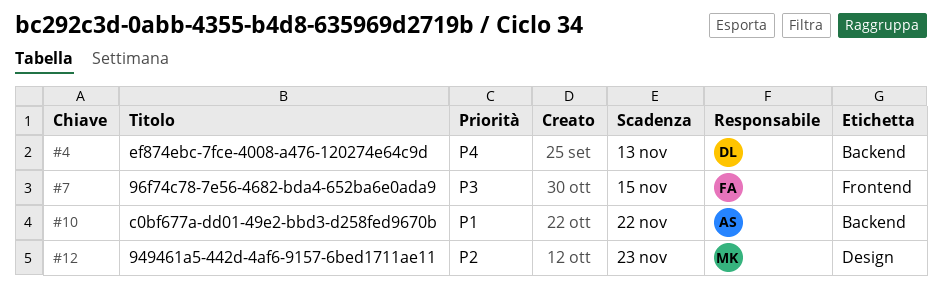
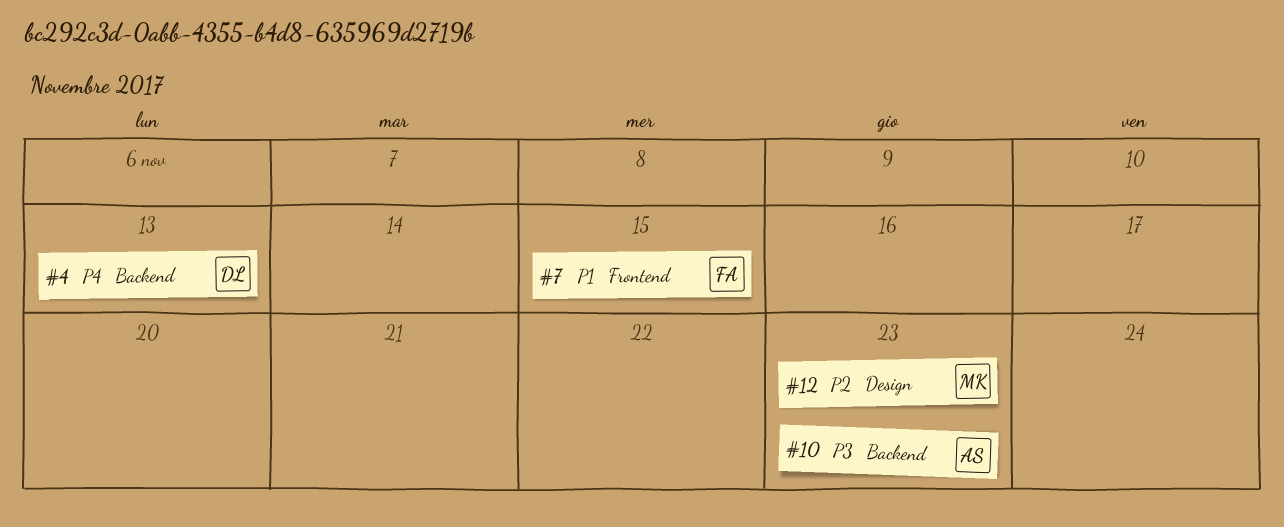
#7, priority: P3 -> P1
#10, priority: P1 -> P3
#10, due: Nov 22 -> Nov 23

